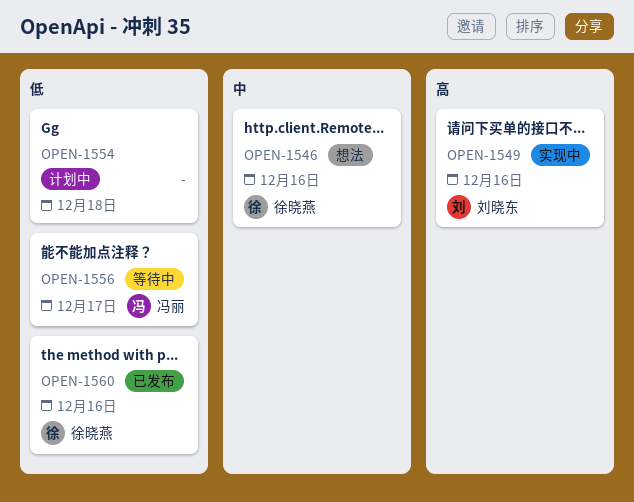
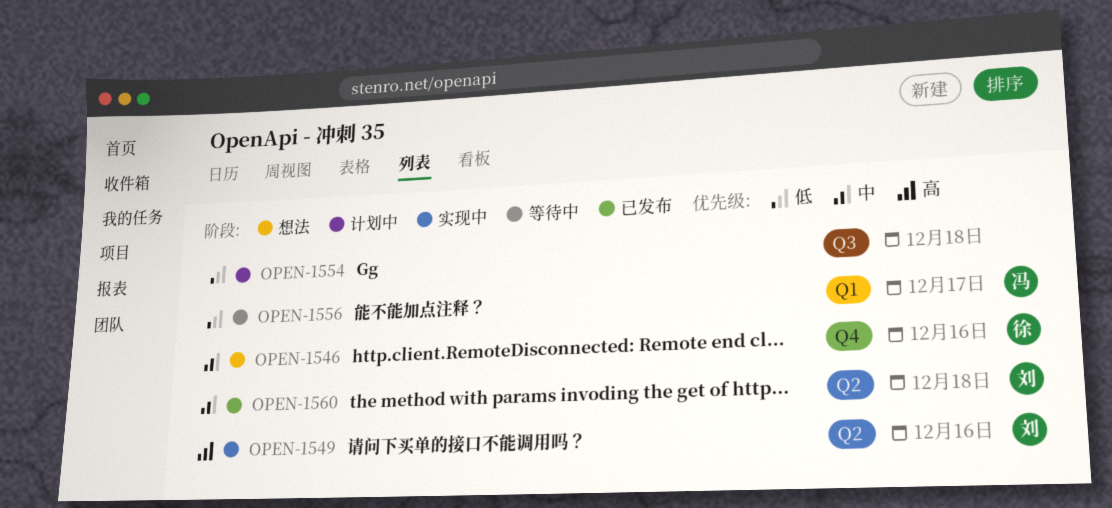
OPEN-1560, owner: 徐晓燕 -> 刘晓东
OPEN-1560, priority: 低 -> 中
OPEN-1560, due: Dec 16 -> Dec 18

